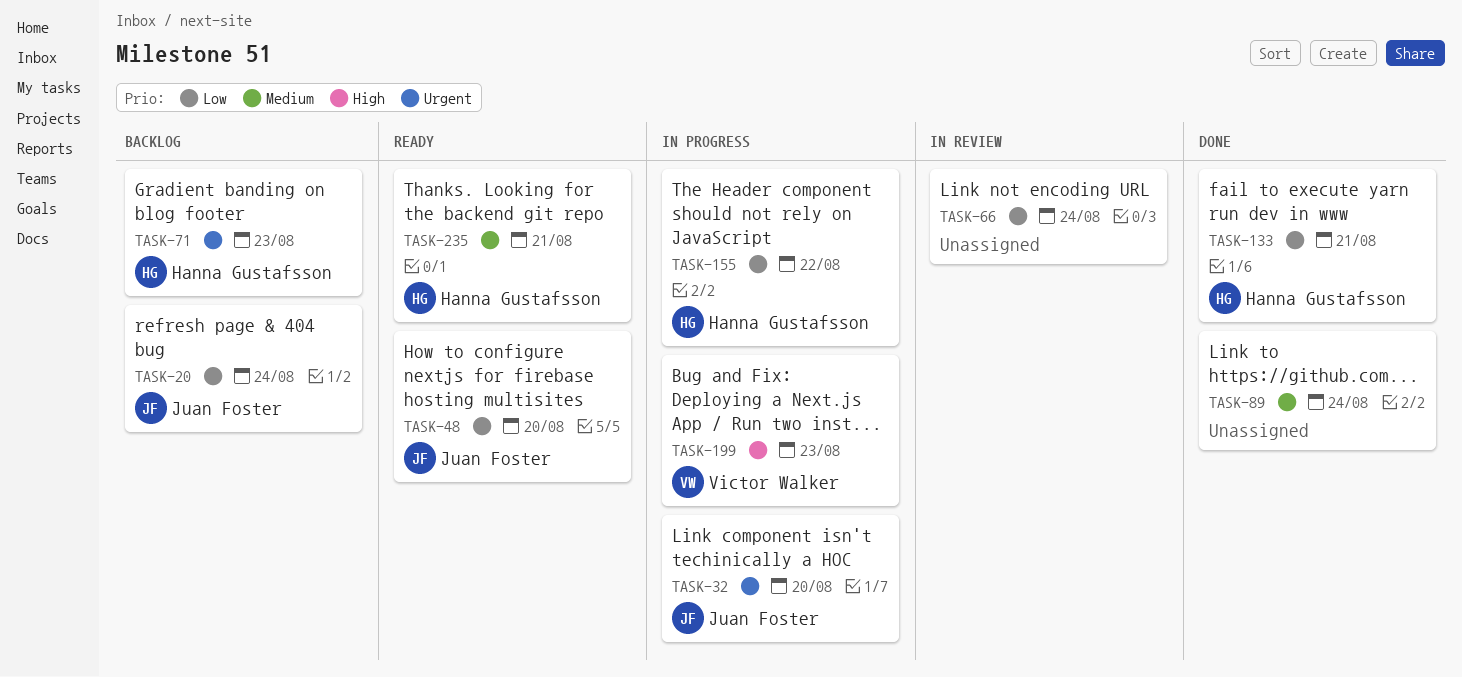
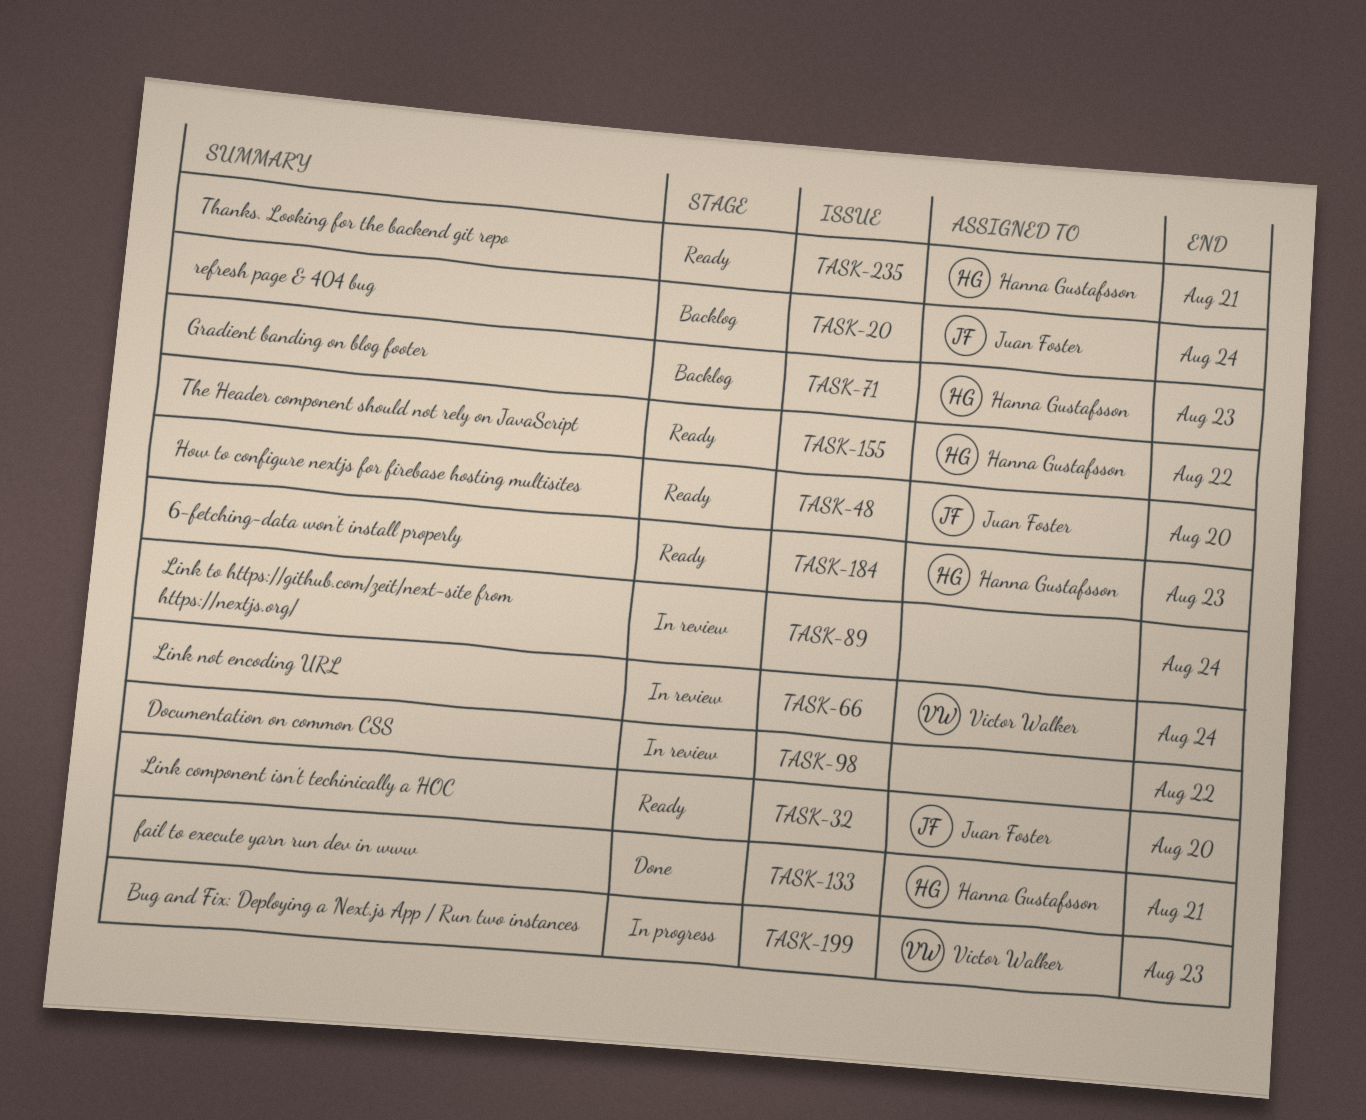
TASK-32, status: In progress -> Ready
TASK-66, owner: none -> Victor Walker
TASK-89, status: Done -> In review
TASK-98: none -> present
TASK-155, status: In progress -> Ready
TASK-184: none -> present

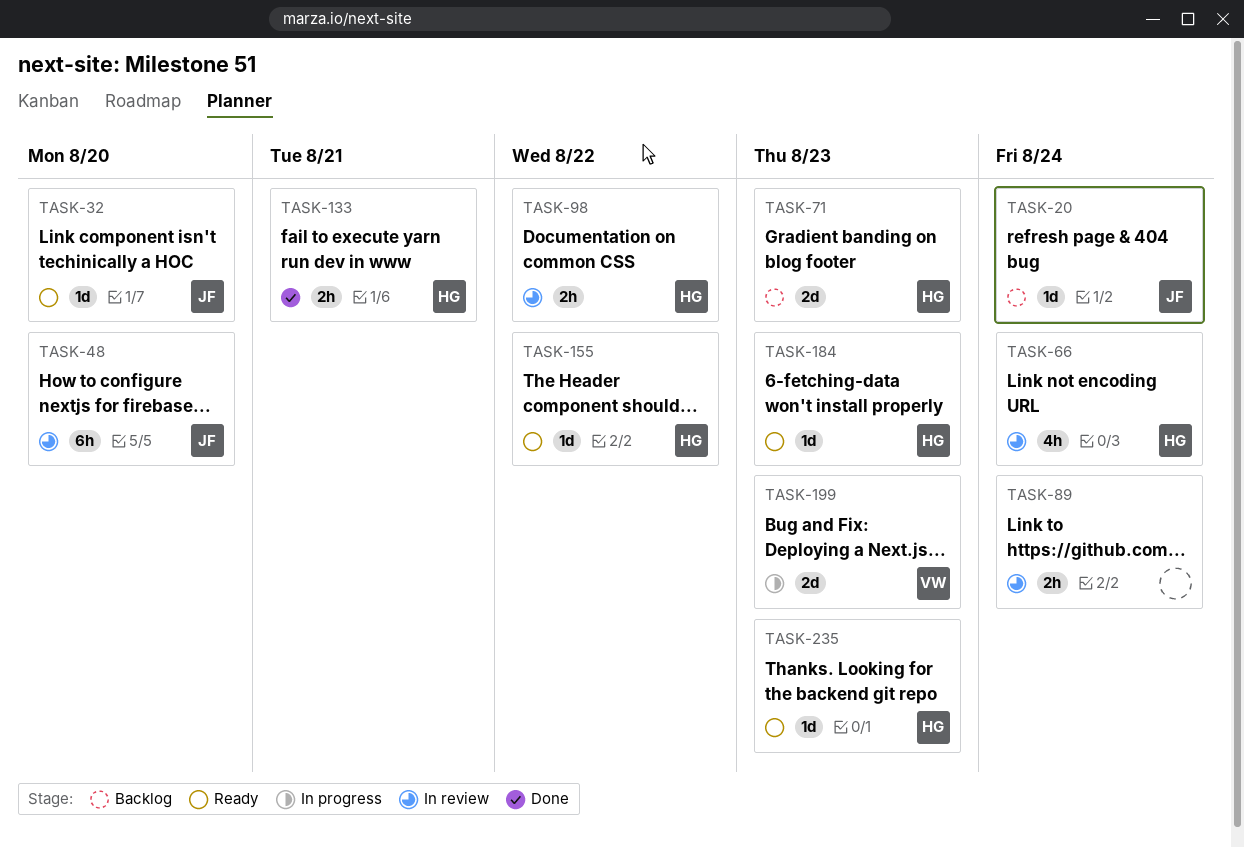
TASK-48, status: Ready -> In review
TASK-66, owner: Victor Walker -> Hanna Gustafsson
TASK-98, owner: none -> Hanna Gustafsson
TASK-235, due: Aug 21 -> Aug 23

